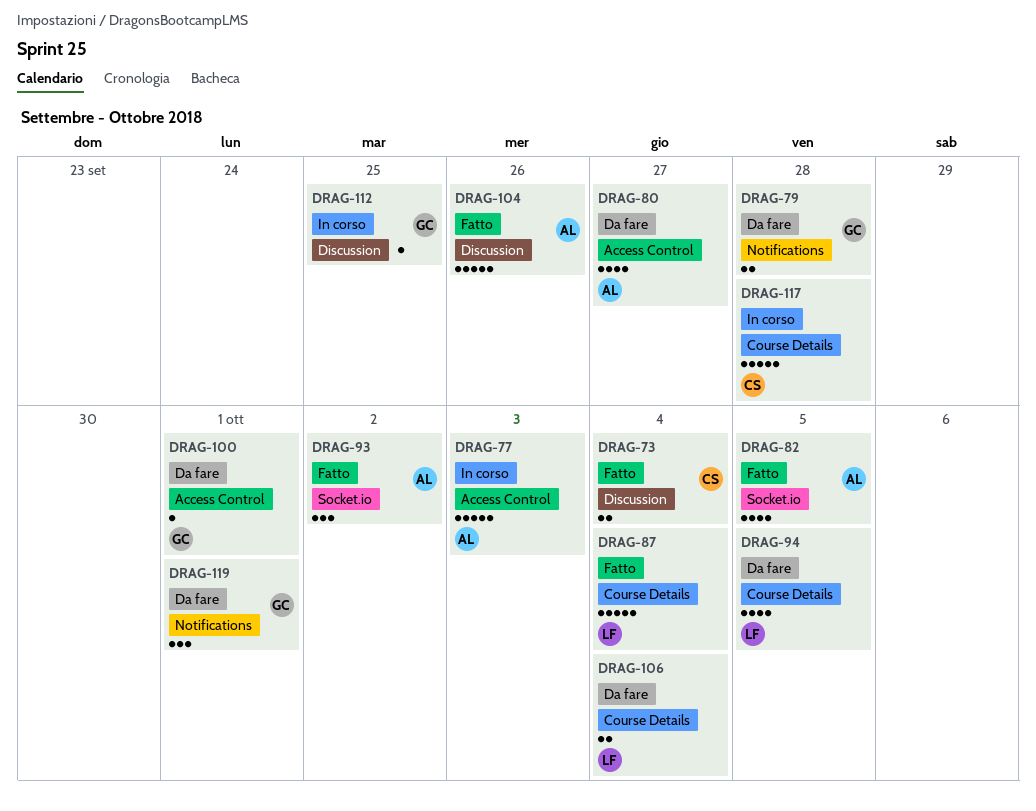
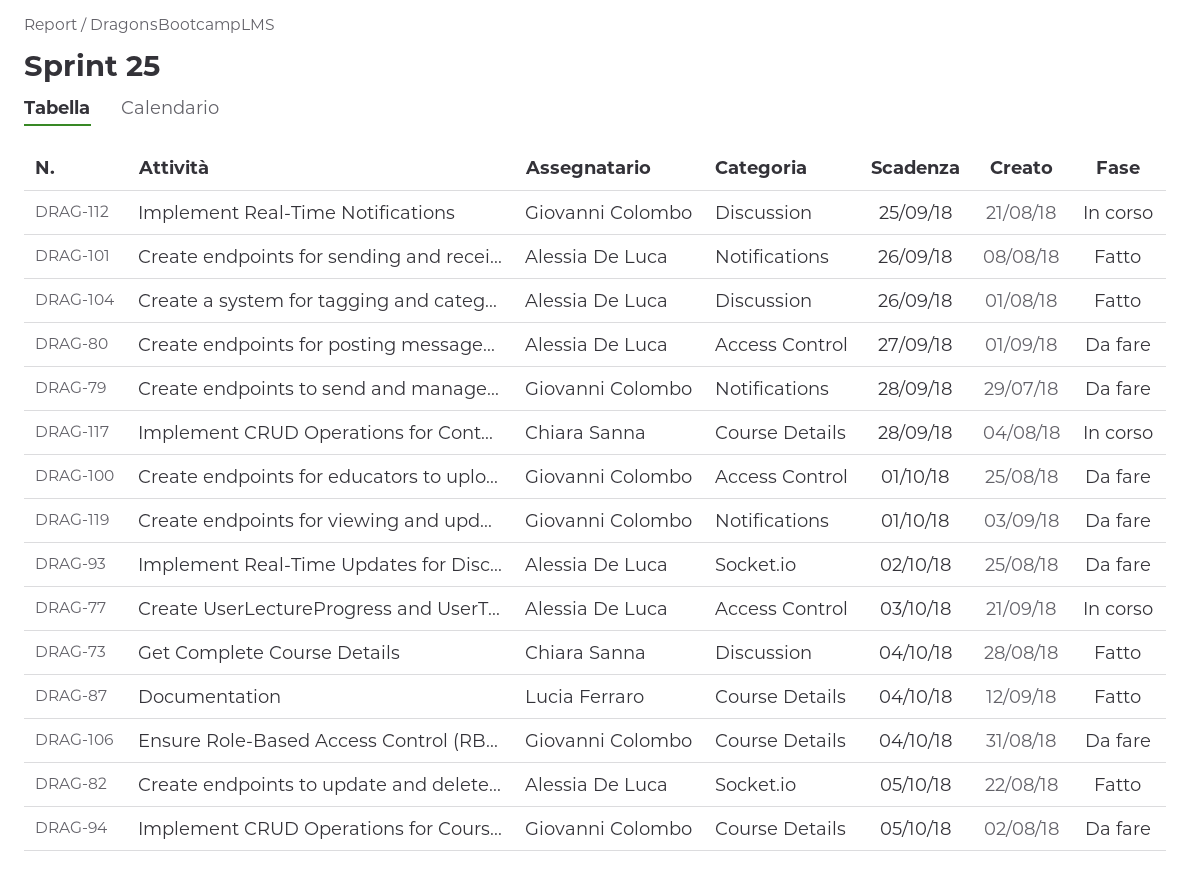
DRAG-93, status: Fatto -> Da fare
DRAG-94, owner: Lucia Ferraro -> Giovanni Colombo
DRAG-101: none -> present
DRAG-106, owner: Lucia Ferraro -> Giovanni Colombo

